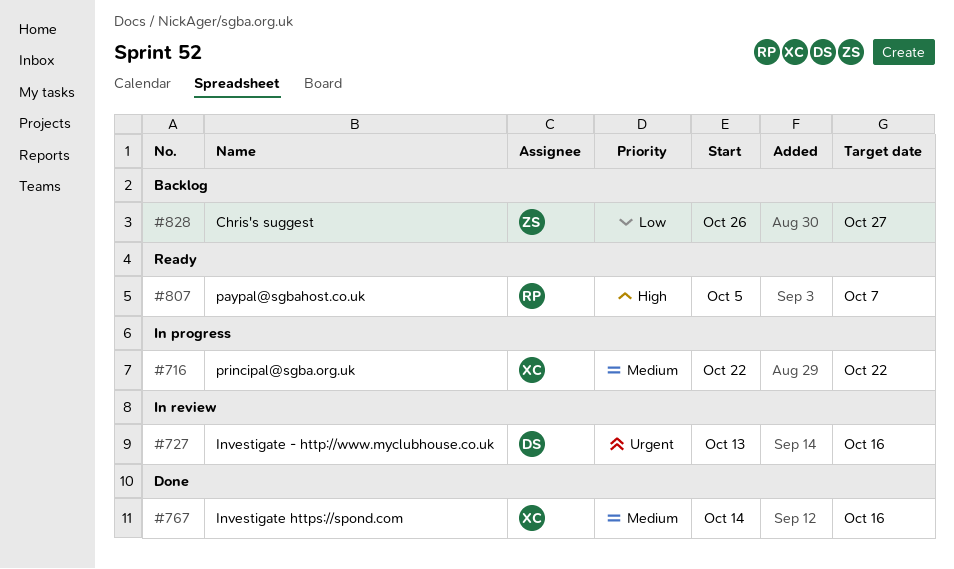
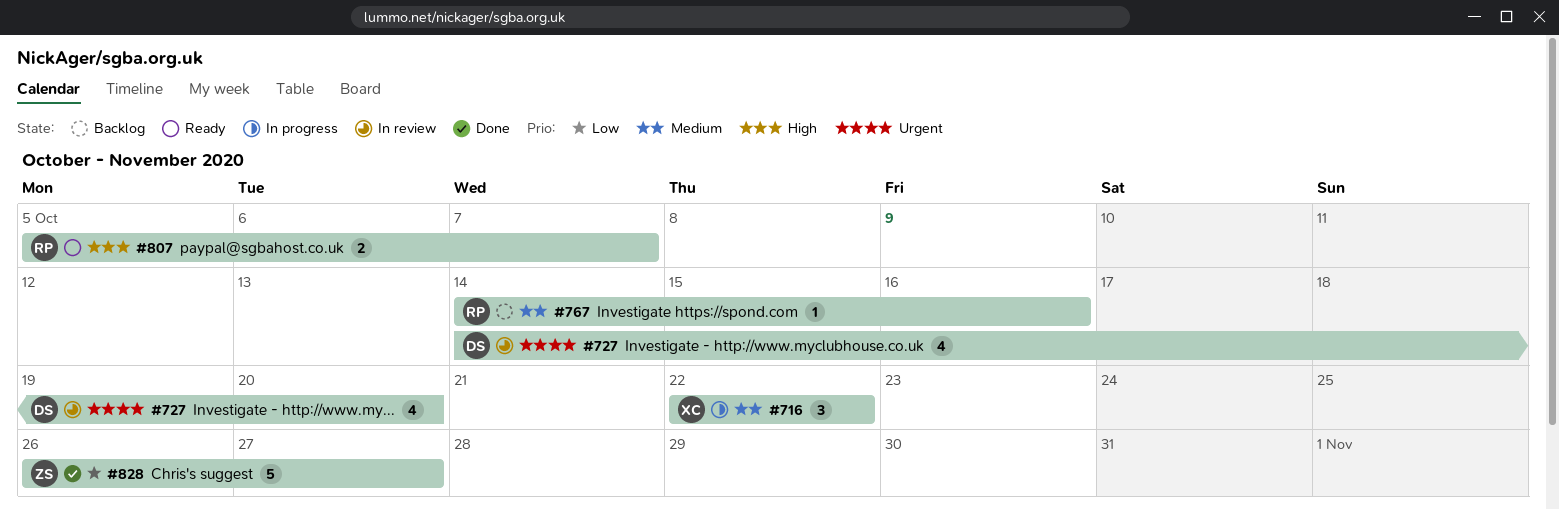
#727, start: Oct 13 -> Oct 14
#727, due: Oct 16 -> Oct 20
#767, status: Done -> Backlog
#767, owner: XC -> RP
#828, status: Backlog -> Done

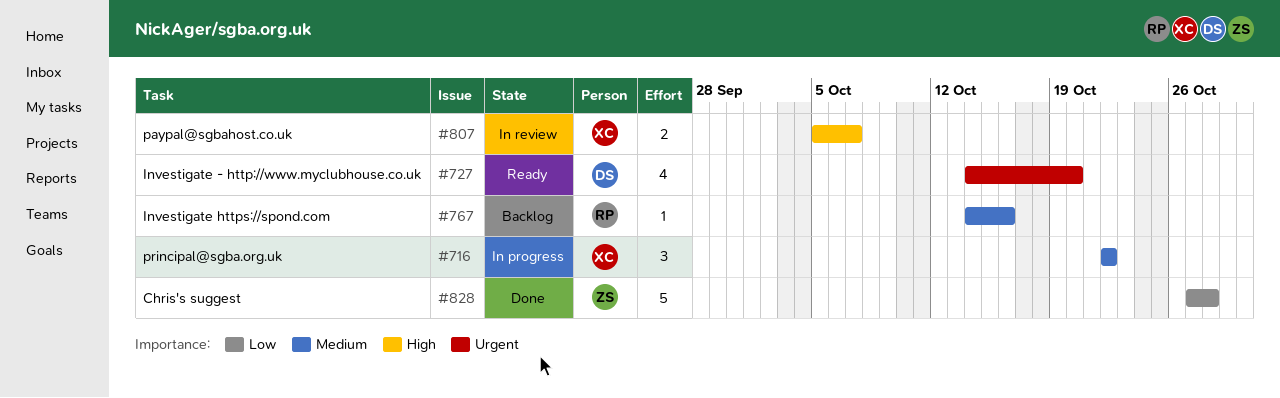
#727, status: In review -> Ready
#807, status: Ready -> In review
#807, owner: RP -> XC
#828, start: Oct 26 -> Oct 27
#828, due: Oct 27 -> Oct 28

